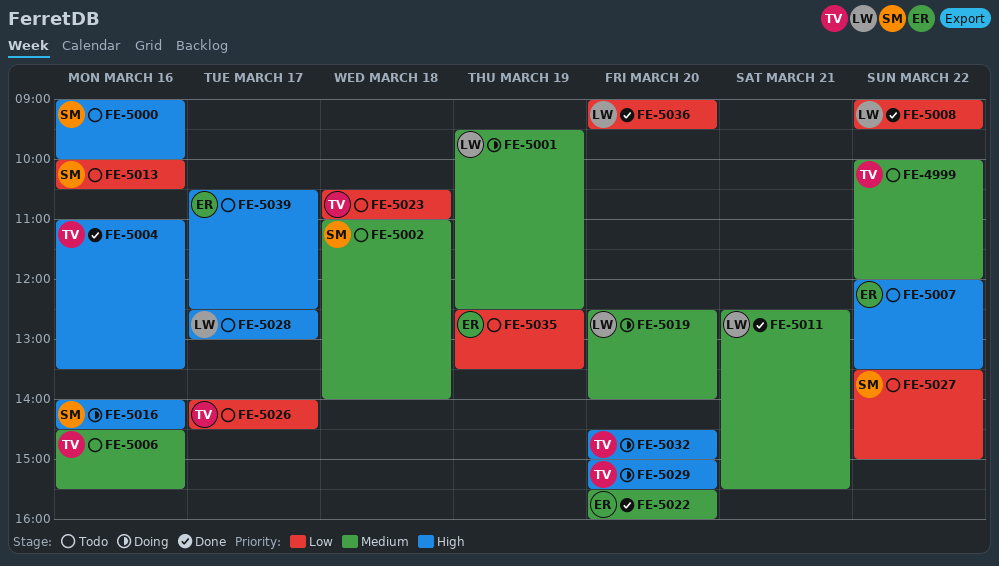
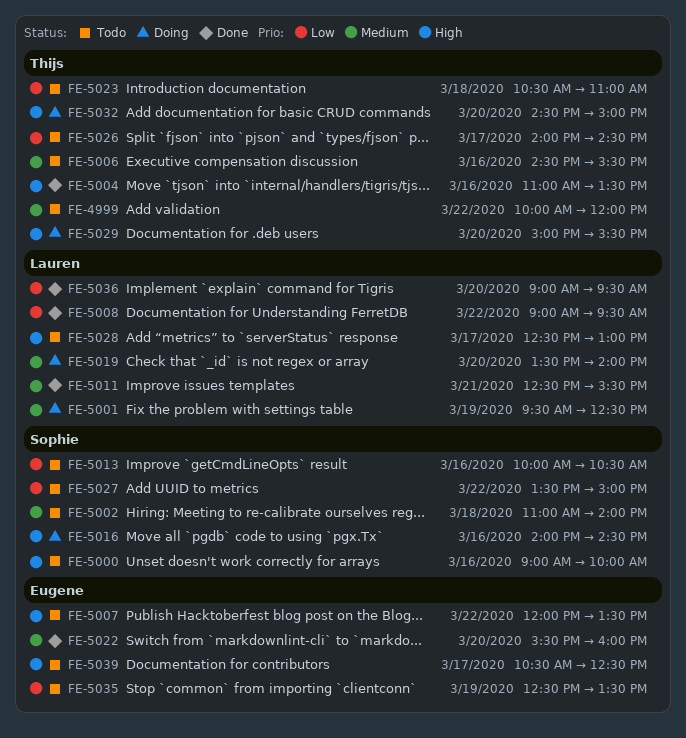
FE-5019, begins: 12:30 -> 13:30

